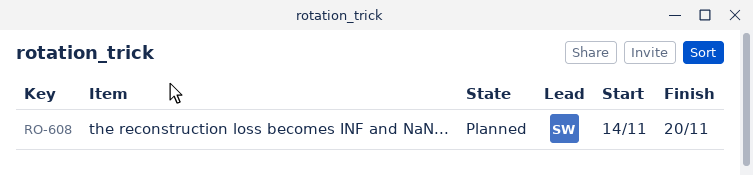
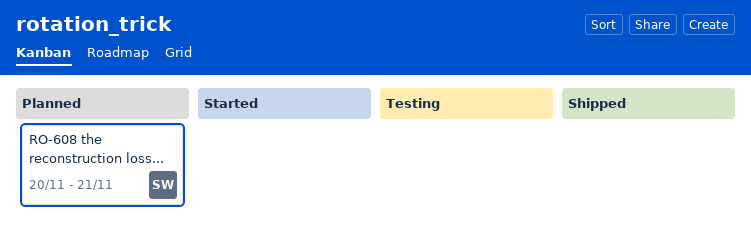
RO-608, start: Nov 14 -> Nov 20
RO-608, due: Nov 20 -> Nov 21

